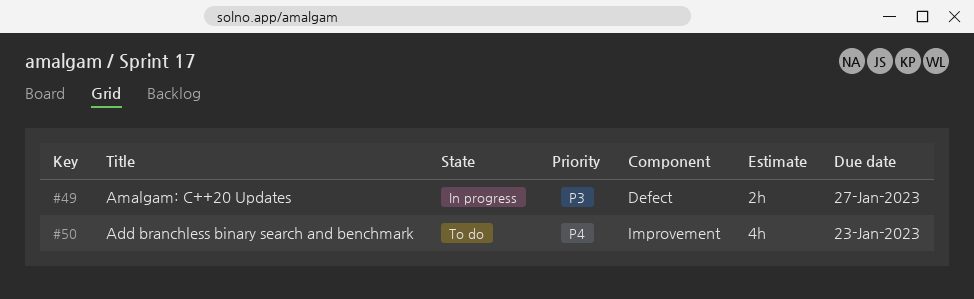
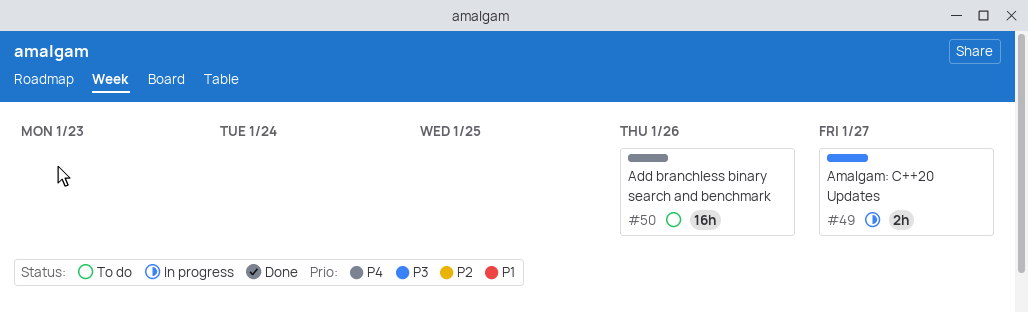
#50, estimate: 4h -> 16h
#50, due: Jan 23 -> Jan 26

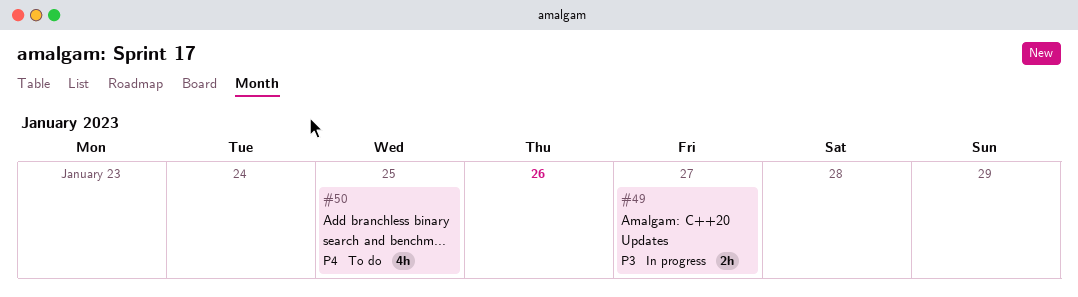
#50, estimate: 16h -> 4h
#50, due: Jan 26 -> Jan 25

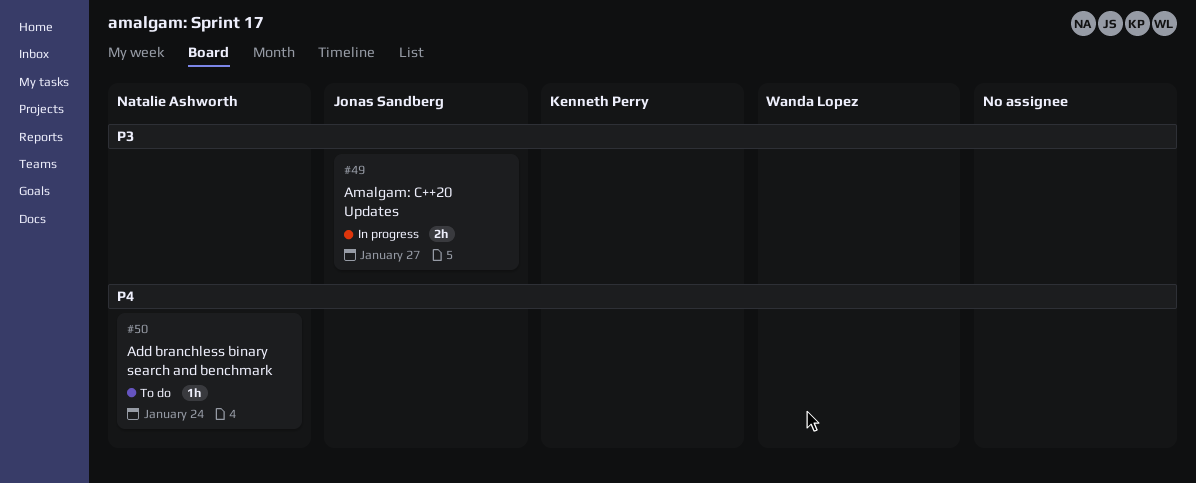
#50, estimate: 4h -> 1h
#50, due: Jan 25 -> Jan 24

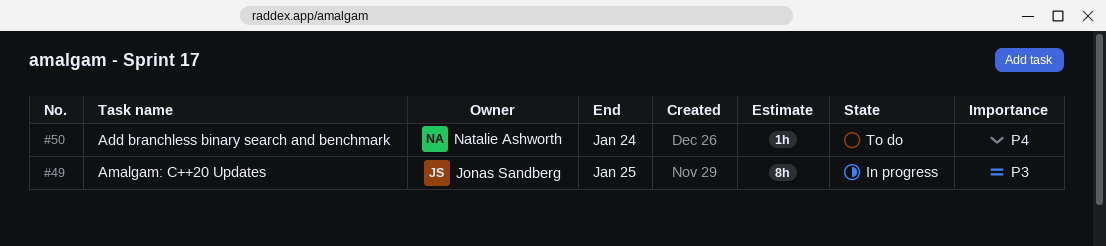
#49, estimate: 2h -> 8h
#49, due: Jan 27 -> Jan 25

